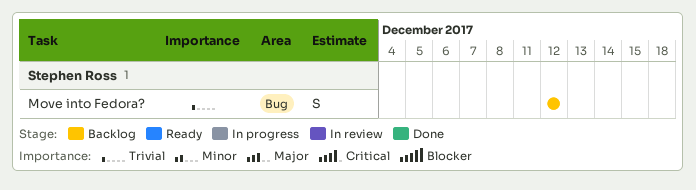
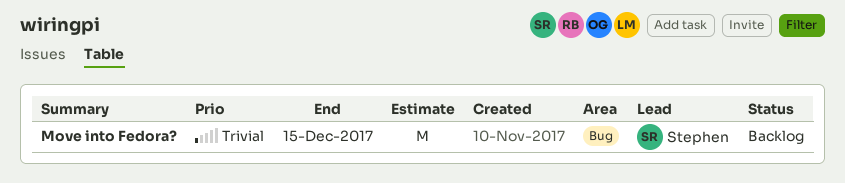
Move into Fedora?, estimate: S -> M
Move into Fedora?, due: Dec 12 -> Dec 15

